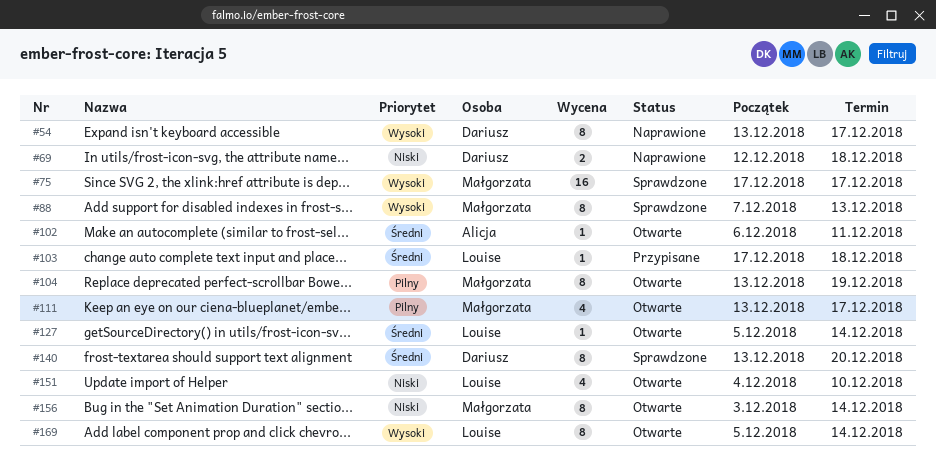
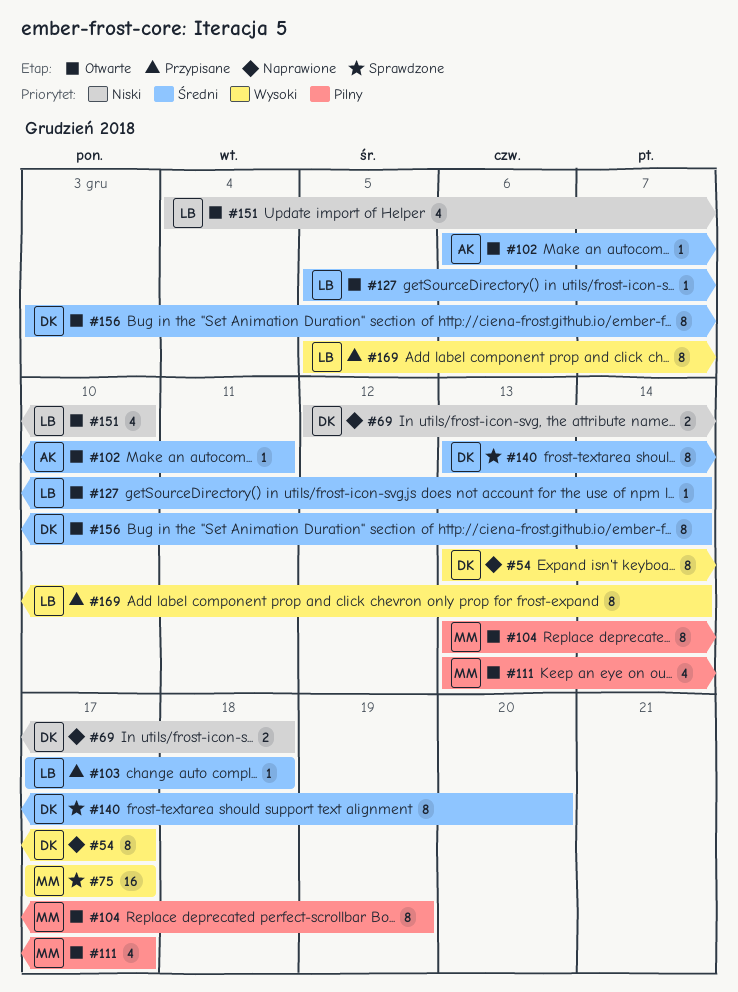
#88: present -> none
#156, owner: Małgorzata -> Dariusz
#156, priority: Niski -> Średni
#169, status: Otwarte -> Przypisane

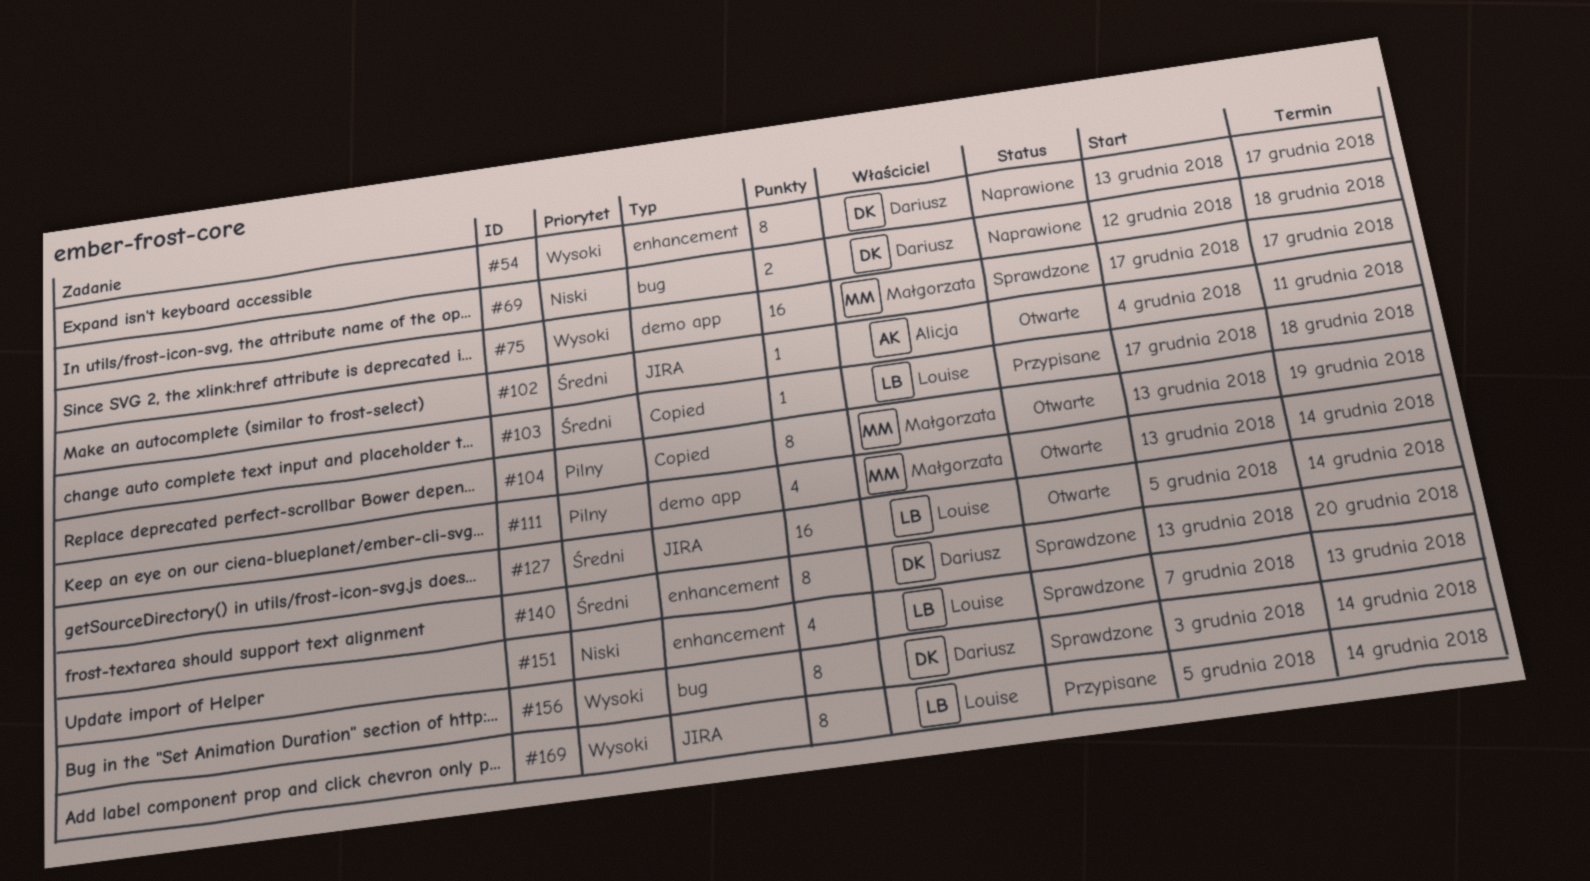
#102, start: Dec 6 -> Dec 4
#111, due: Dec 17 -> Dec 14
#127, estimate: 1 -> 16
#151, status: Otwarte -> Sprawdzone
#151, start: Dec 4 -> Dec 7
#151, due: Dec 10 -> Dec 13
#156, status: Otwarte -> Sprawdzone
#156, priority: Średni -> Wysoki

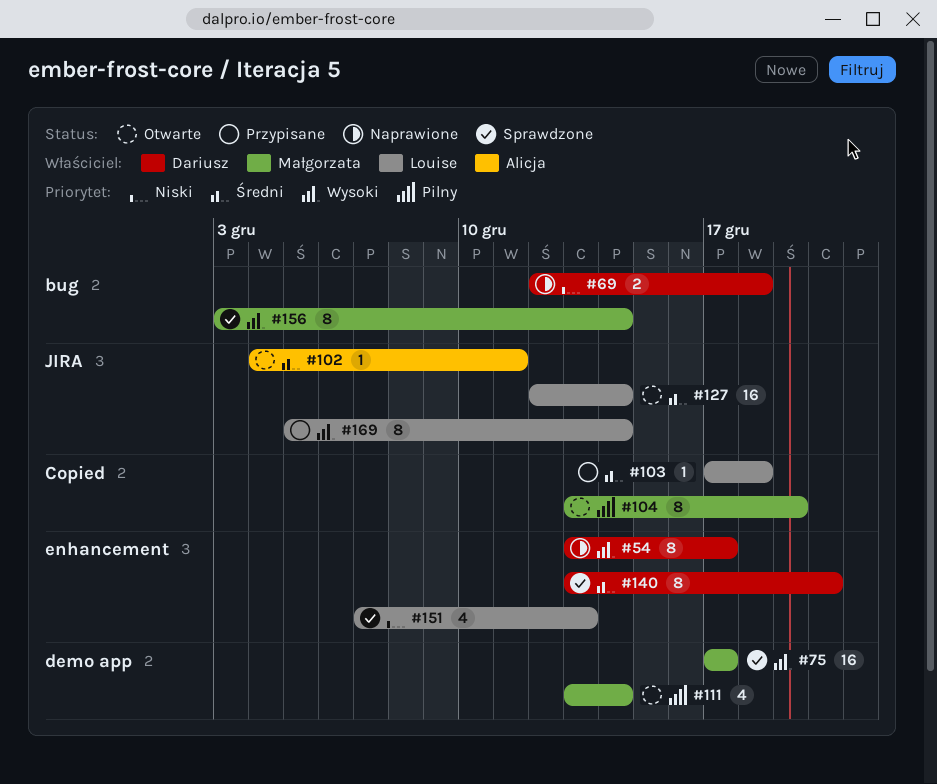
#127, start: Dec 5 -> Dec 12
#156, owner: Dariusz -> Małgorzata

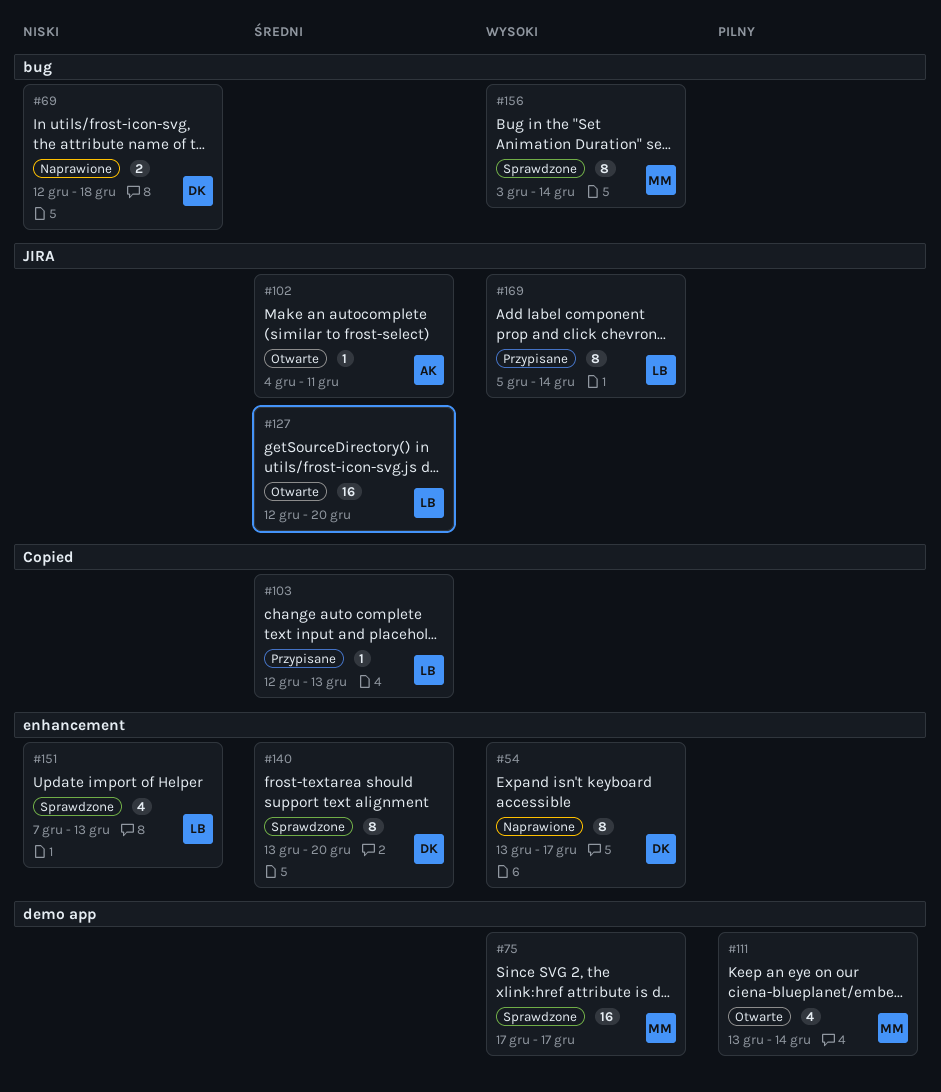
#103, start: Dec 17 -> Dec 12
#103, due: Dec 18 -> Dec 13
#104: present -> none
#127, due: Dec 14 -> Dec 20

